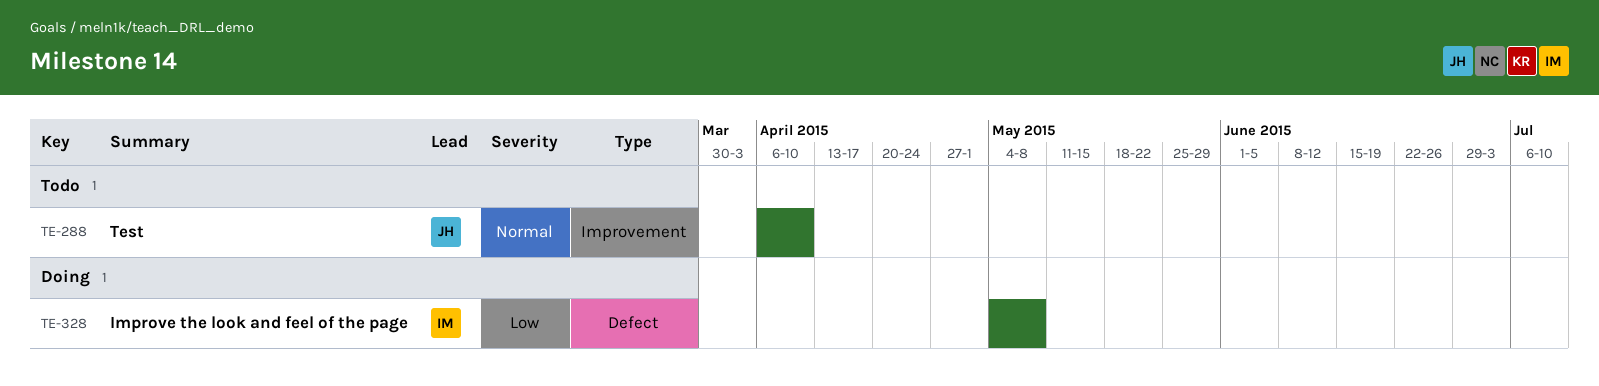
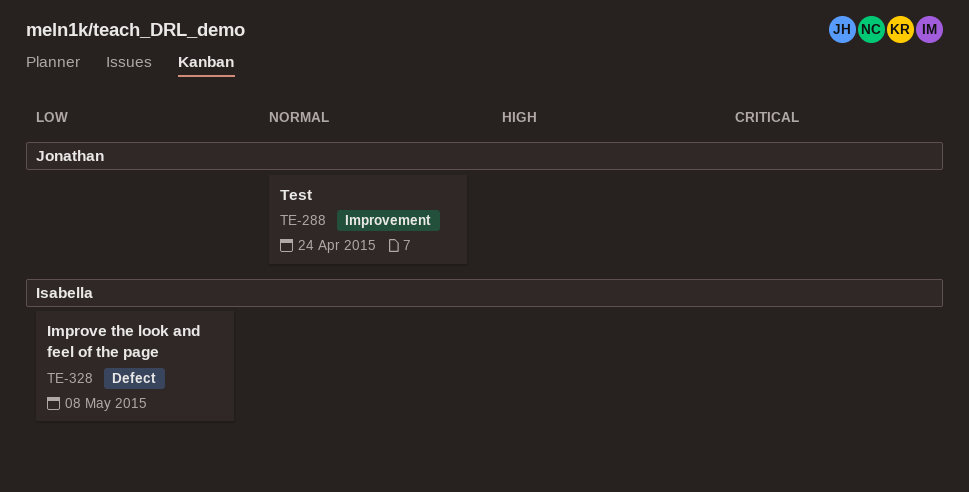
TE-288, due: Apr 10 -> Apr 24

